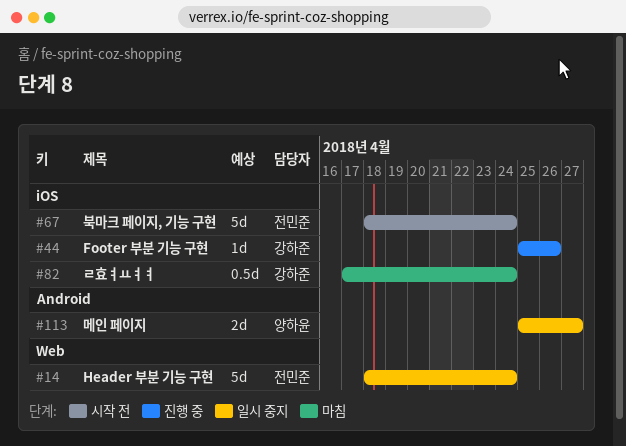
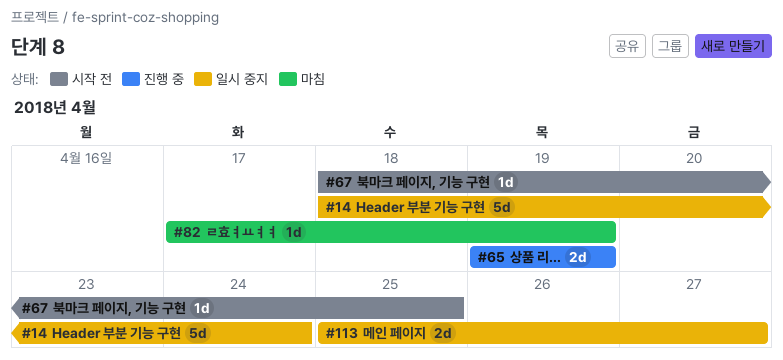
#44: present -> none
#65: none -> present
#67, estimate: 5d -> 1d
#67, due: Apr 24 -> Apr 25
#82, estimate: 0.5d -> 1d
#82, due: Apr 24 -> Apr 19

